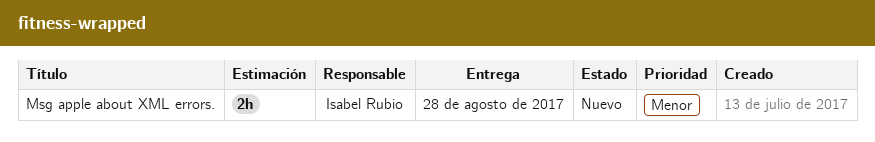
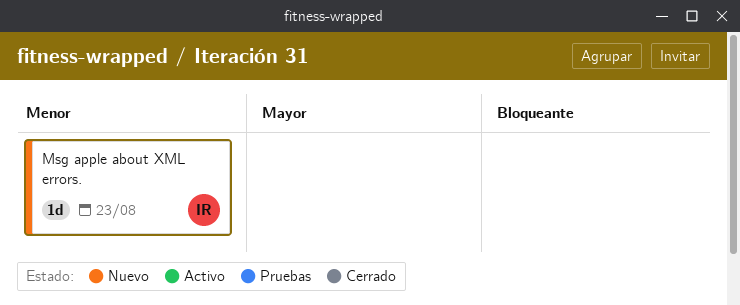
Msg apple about XML errors., estimate: 2h -> 1d
Msg apple about XML errors., due: Aug 28 -> Aug 23

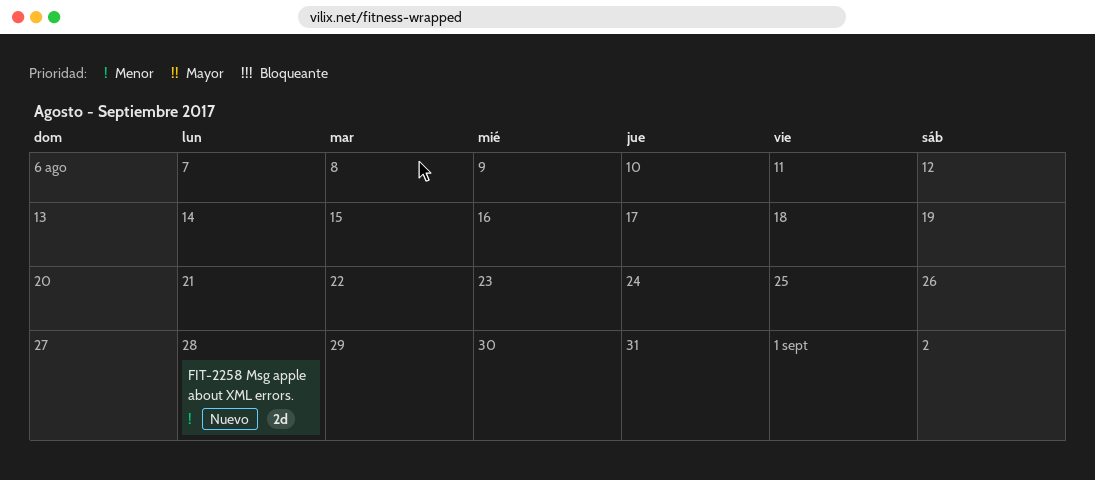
Msg apple about XML errors., estimate: 1d -> 2d
Msg apple about XML errors., due: Aug 23 -> Aug 28

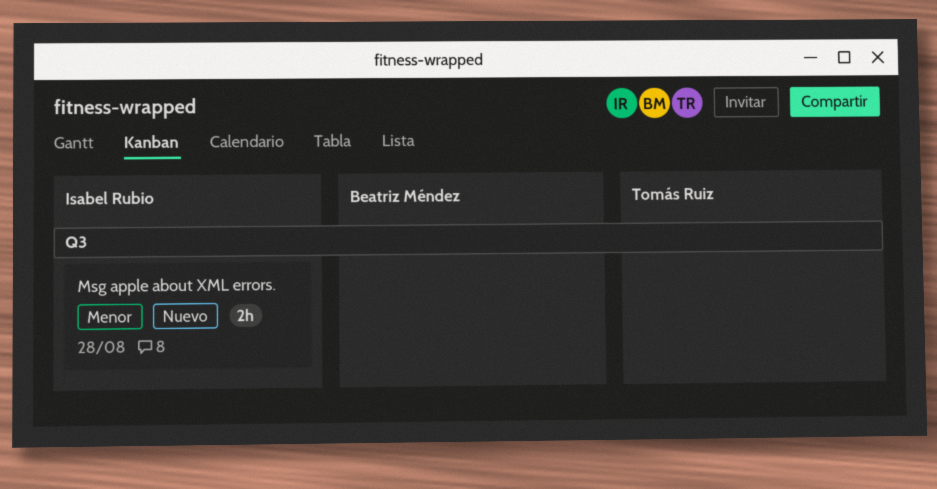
Msg apple about XML errors., estimate: 2d -> 2h

